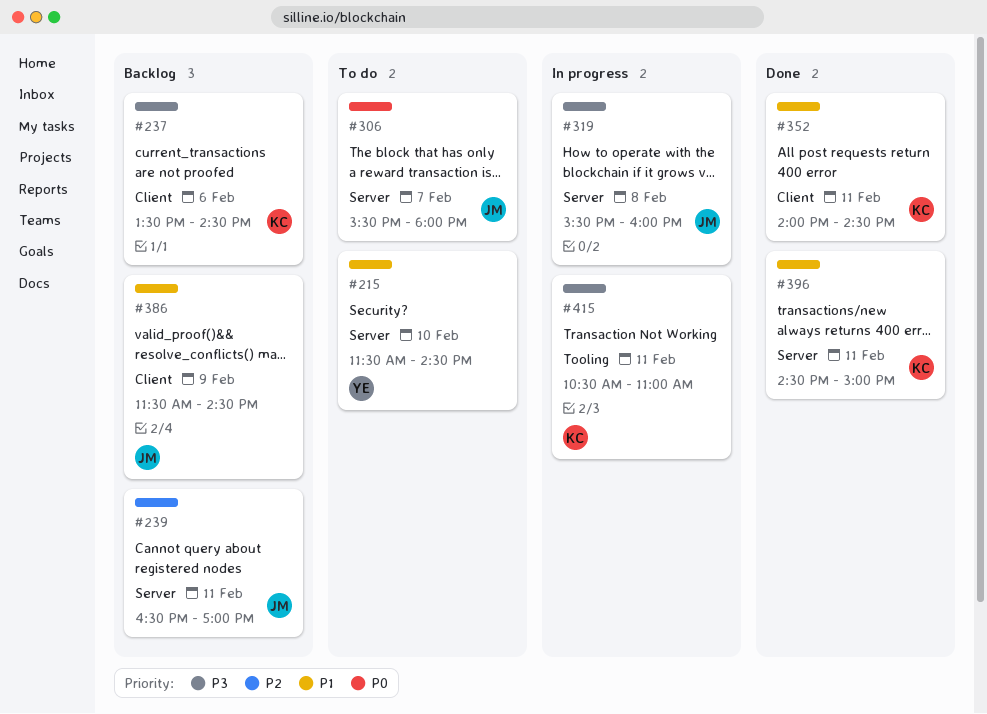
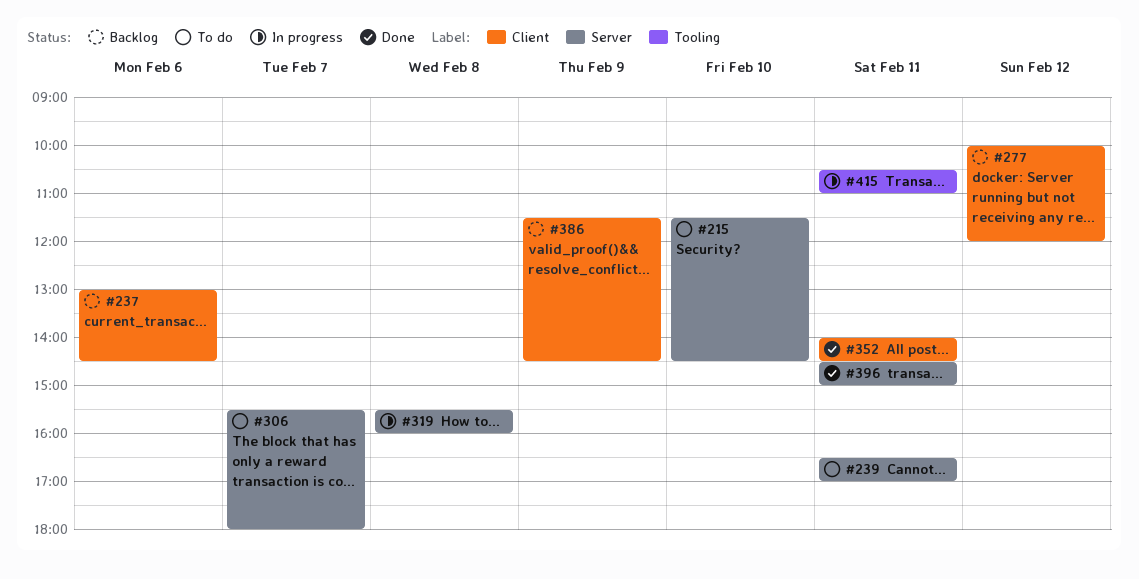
#237, begins: 13:30 -> 13:00
#239, status: Backlog -> To do
#277: none -> present

